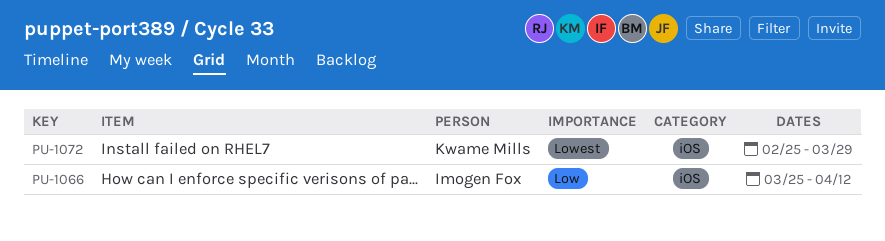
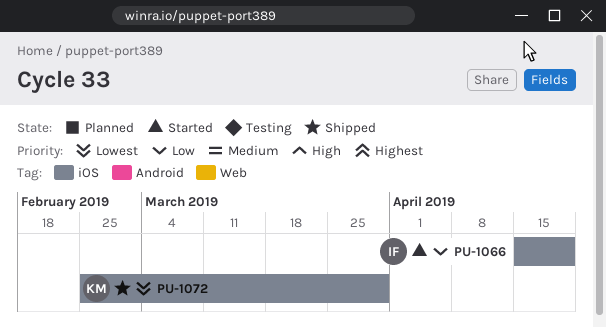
PU-1066, start: Mar 25 -> Apr 15
PU-1066, due: Apr 12 -> Apr 19

